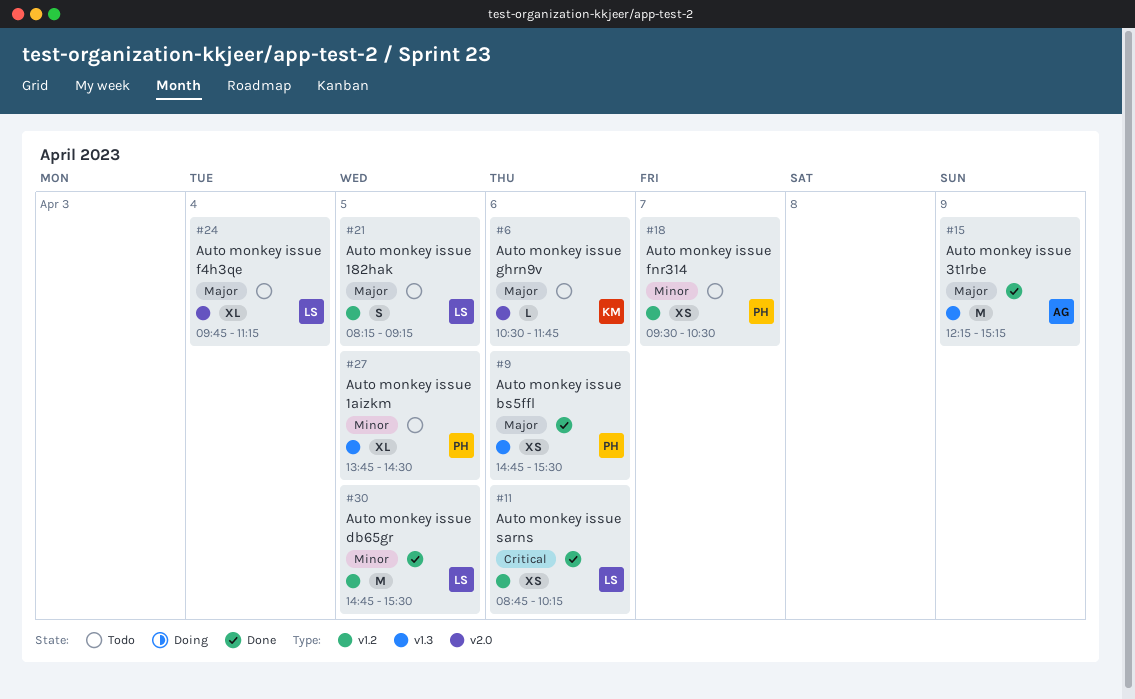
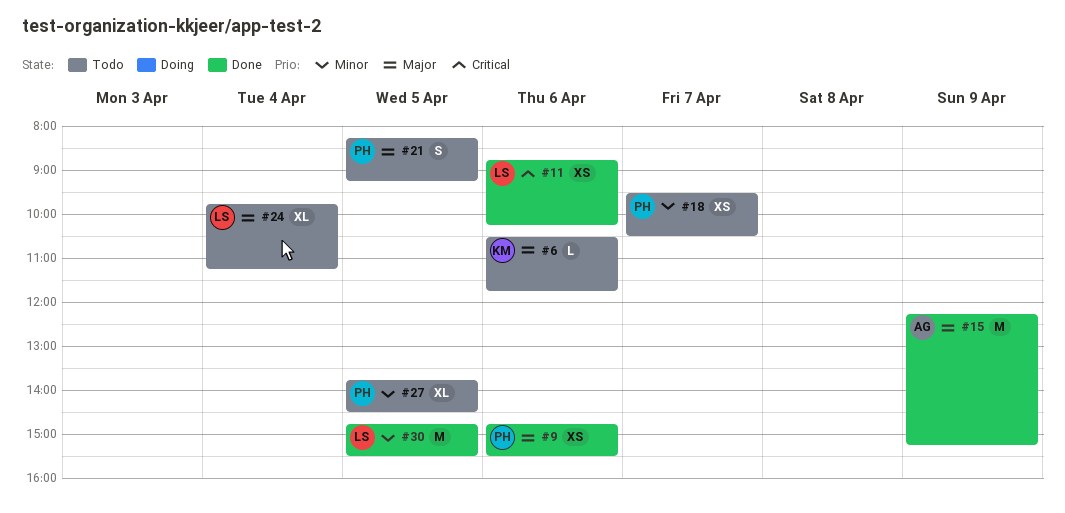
#21, owner: LS -> PH

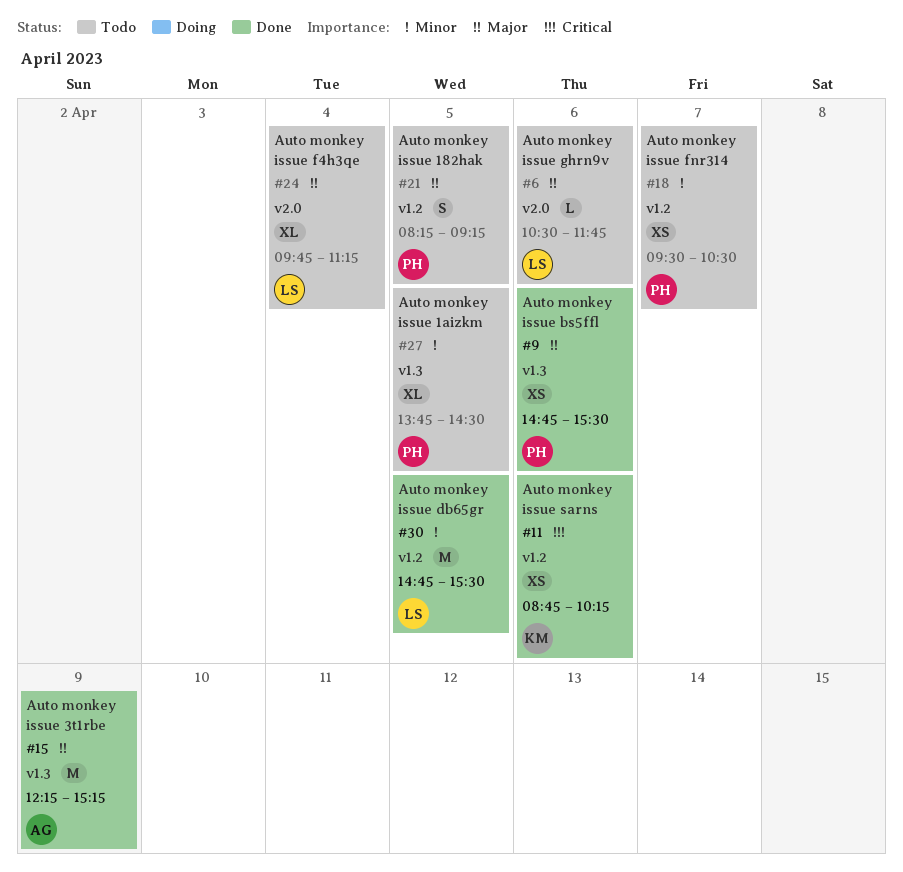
#6, owner: KM -> LS
#11, owner: LS -> KM

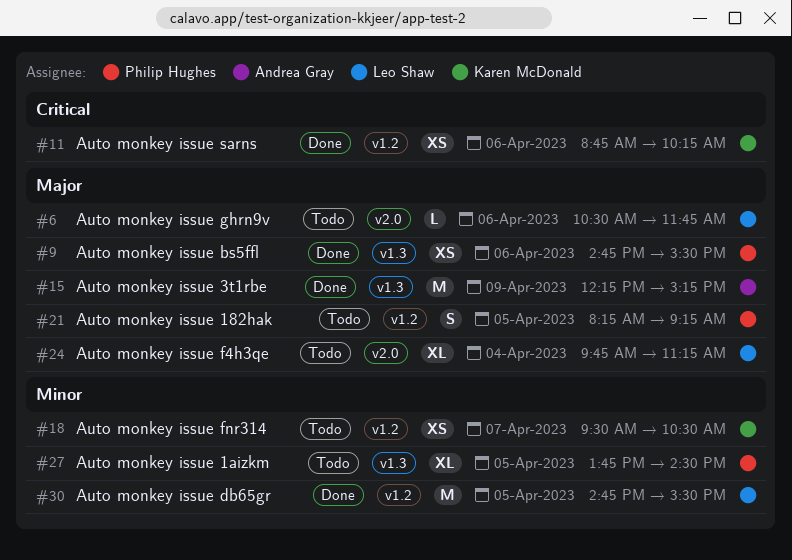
#18, owner: Philip Hughes -> Karen McDonald

